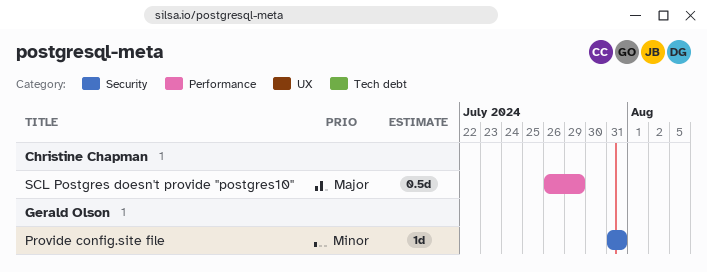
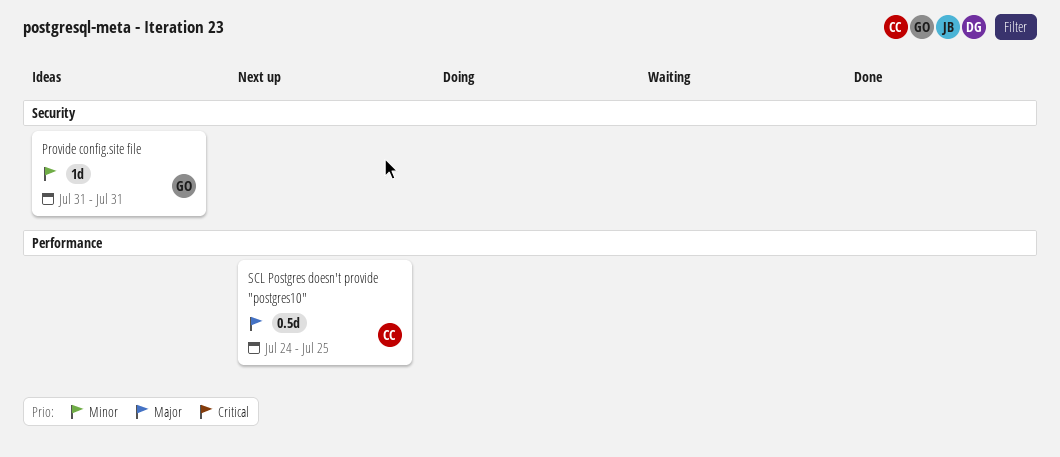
SCL Postgres doesn't provide "postgres10", start: Jul 26 -> Jul 24
SCL Postgres doesn't provide "postgres10", due: Jul 29 -> Jul 25

